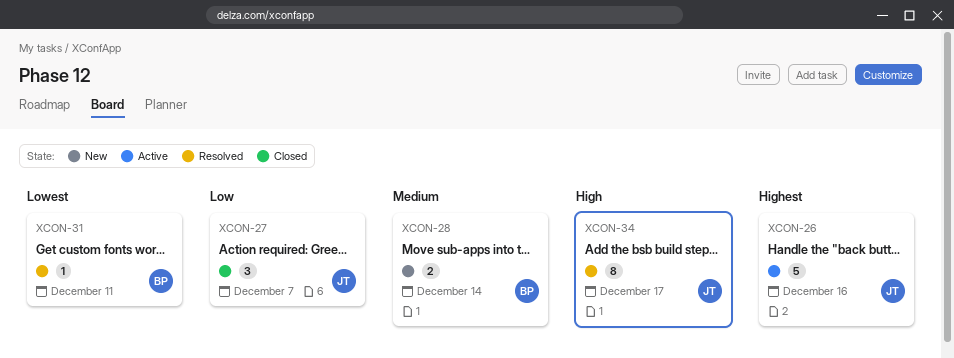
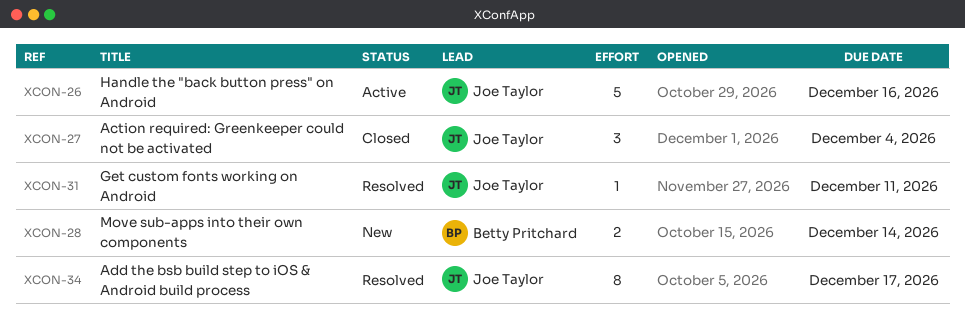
XCON-27, due: Dec 7 -> Dec 4
XCON-31, owner: Betty Pritchard -> Joe Taylor

